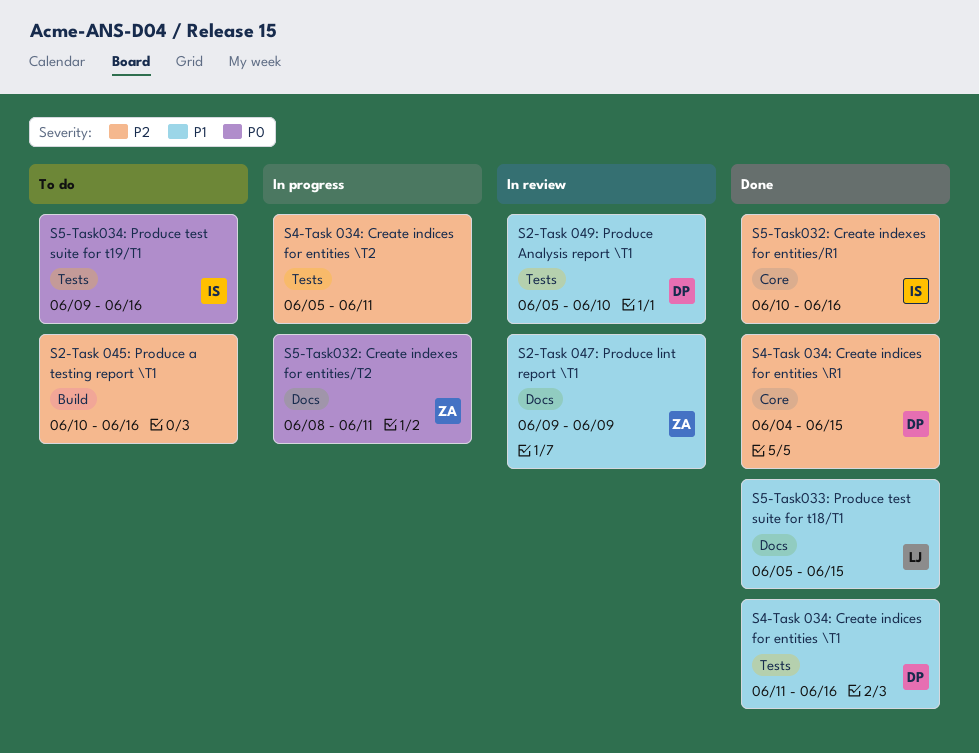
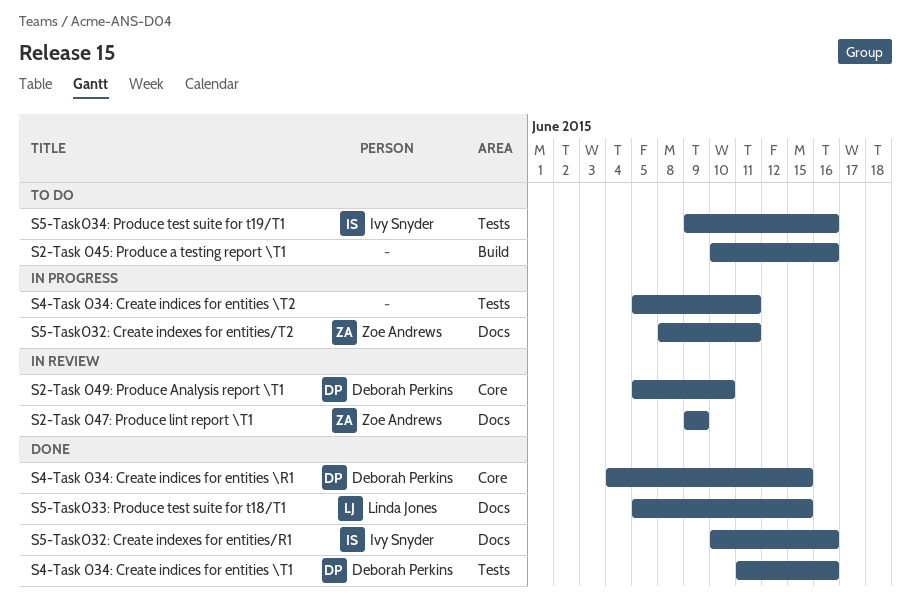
S2-Task 049: Produce Analysis report \T1, label: Tests -> Core
S5-Task032: Create indexes for entities/R1, label: Core -> Docs

